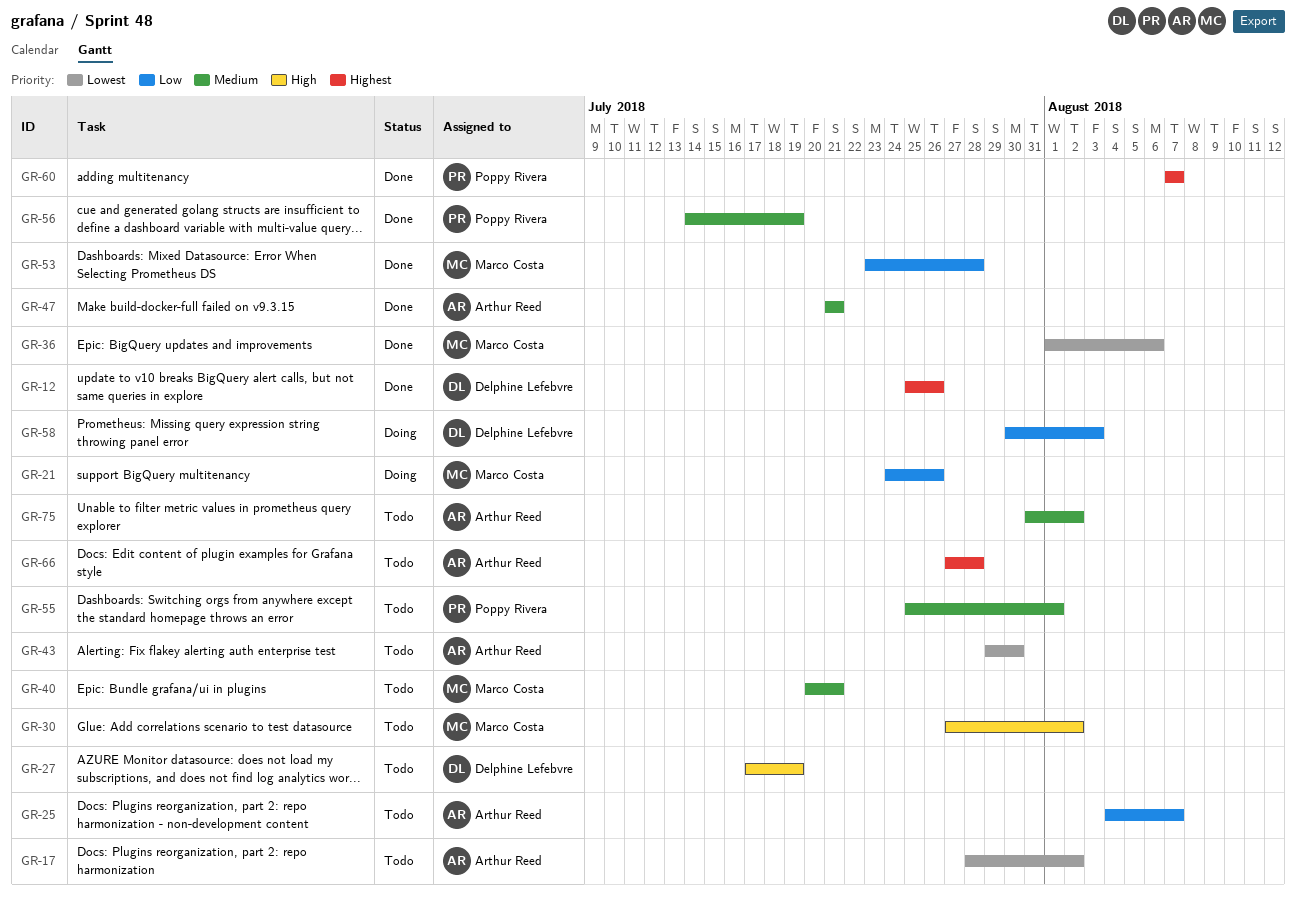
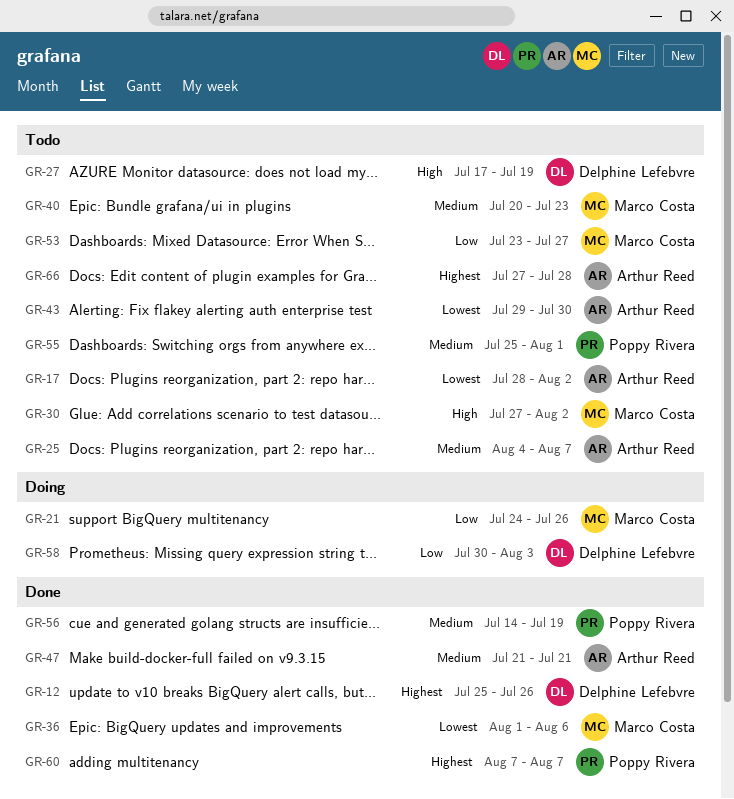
GR-25, priority: Low -> Medium
GR-40, due: Jul 21 -> Jul 23
GR-53, status: Done -> Todo
GR-53, due: Jul 28 -> Jul 27
GR-75: present -> none

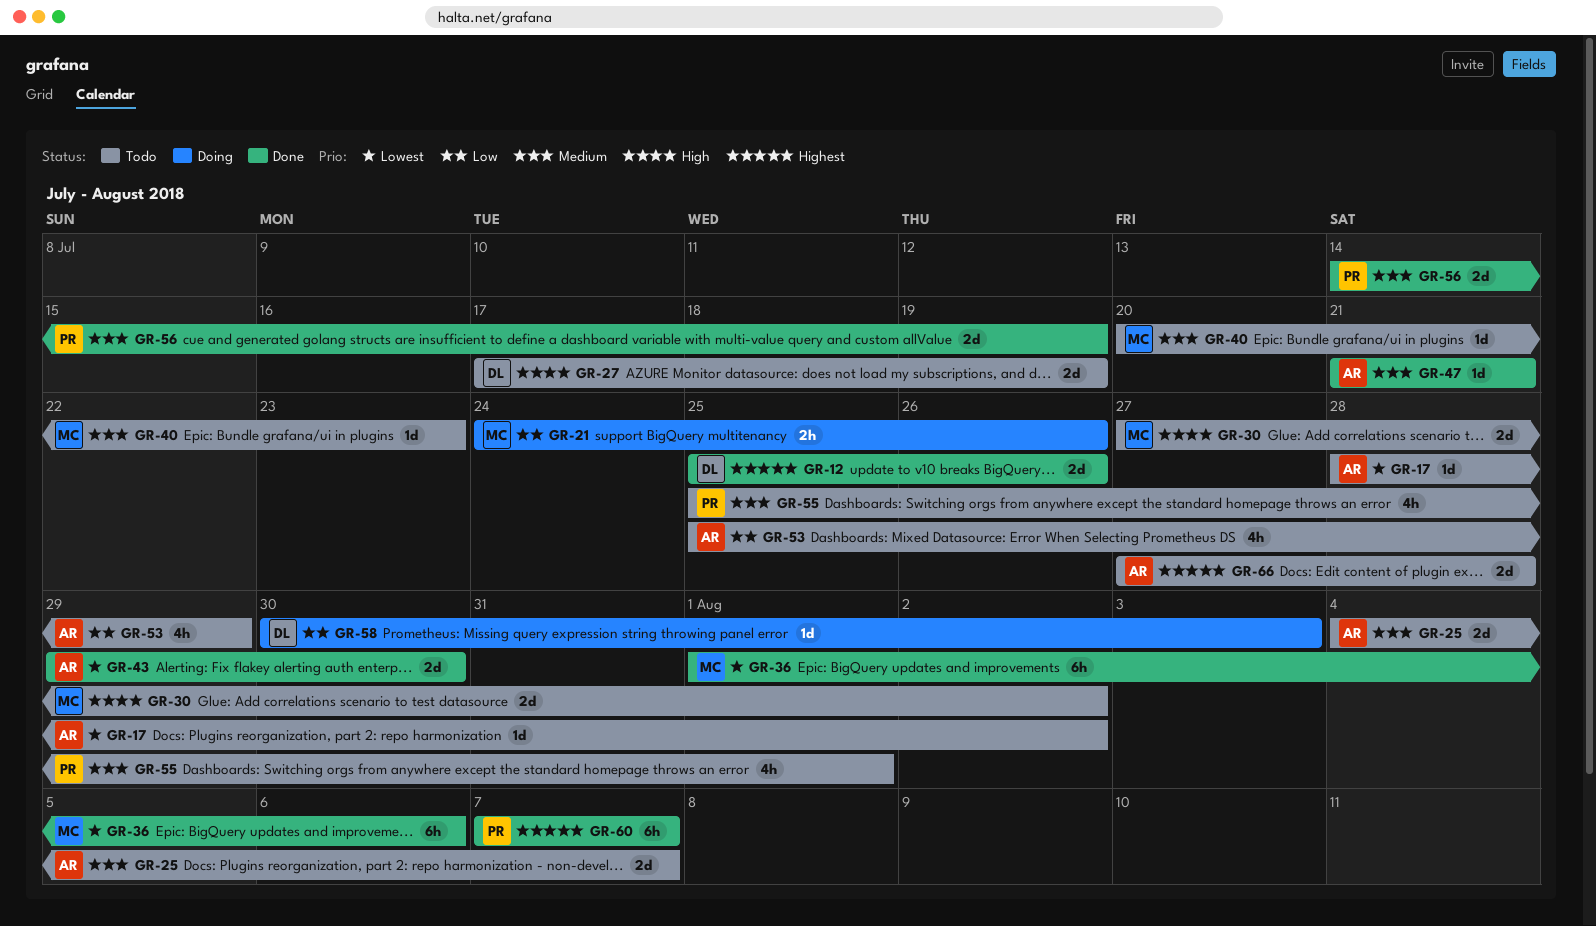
GR-43, status: Todo -> Done
GR-53, owner: Marco Costa -> Arthur Reed
GR-53, start: Jul 23 -> Jul 25
GR-53, due: Jul 27 -> Jul 29

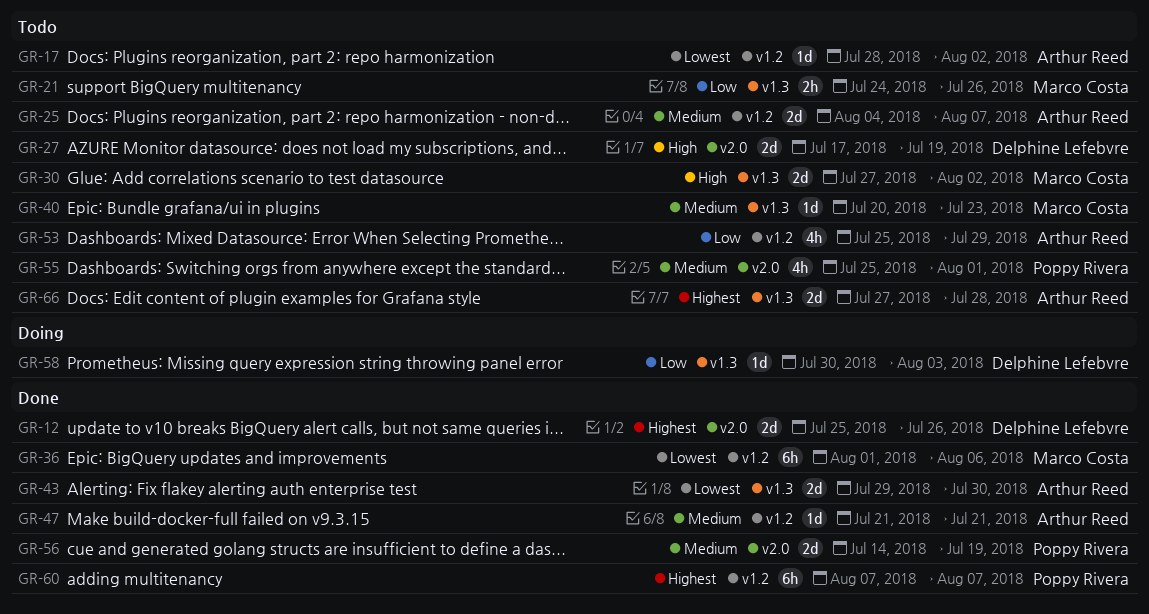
GR-21, status: Doing -> Todo

